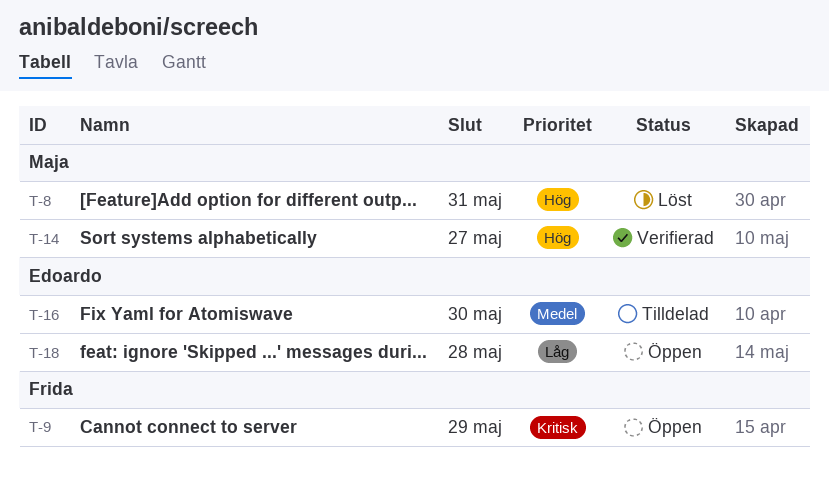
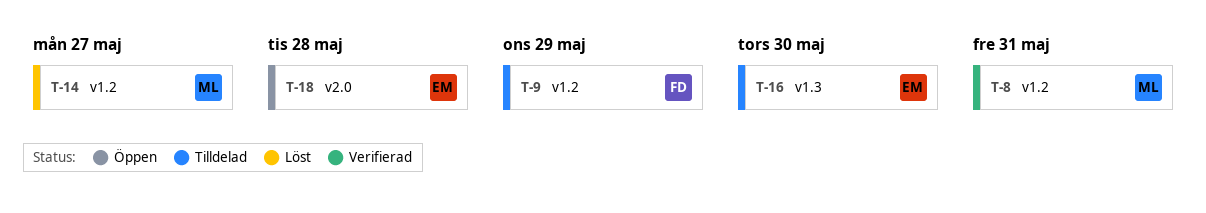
T-8, status: Löst -> Verifierad
T-9, status: Öppen -> Tilldelad
T-14, status: Verifierad -> Löst

